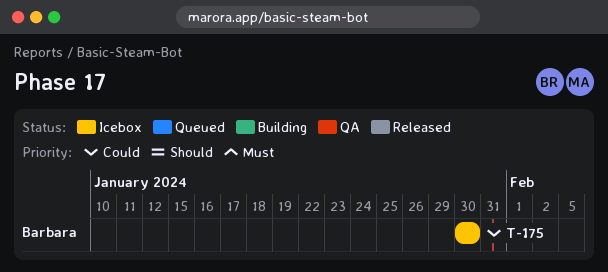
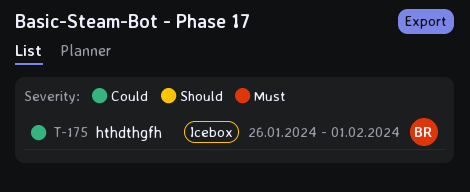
T-175, start: Jan 30 -> Jan 26
T-175, due: Jan 30 -> Feb 1

